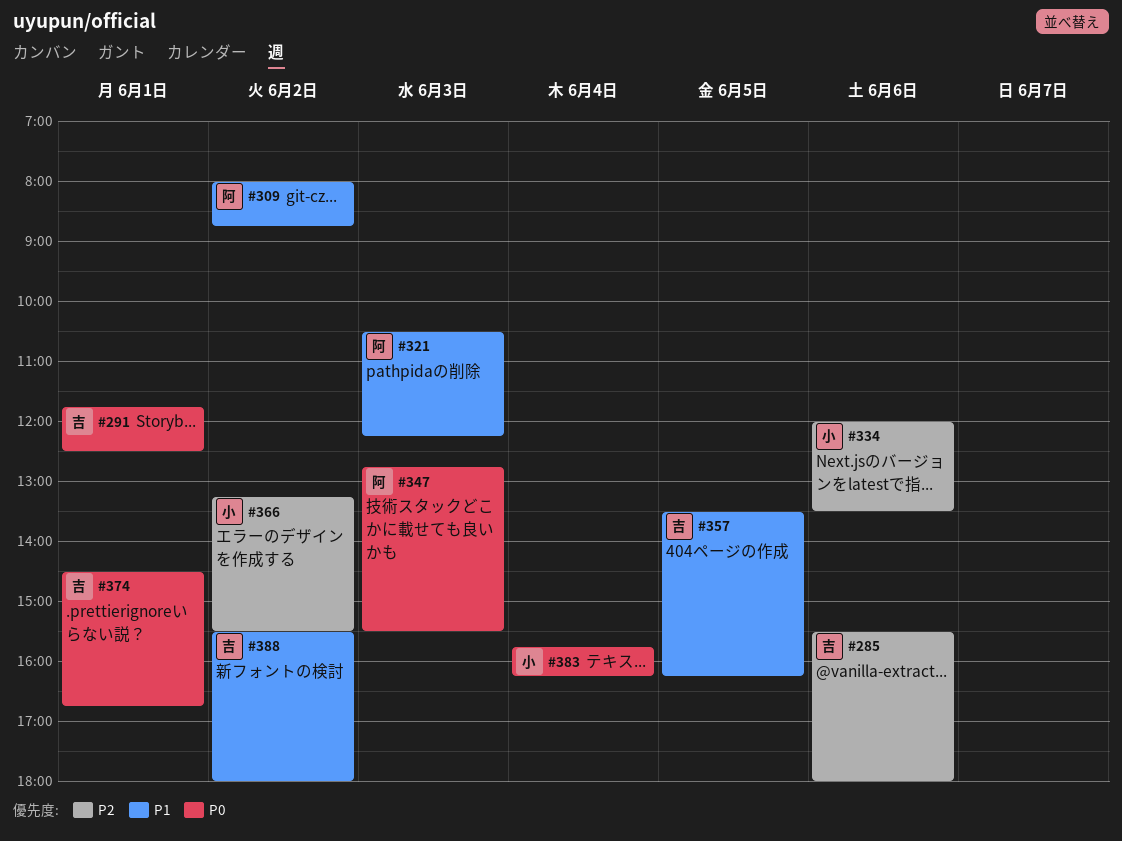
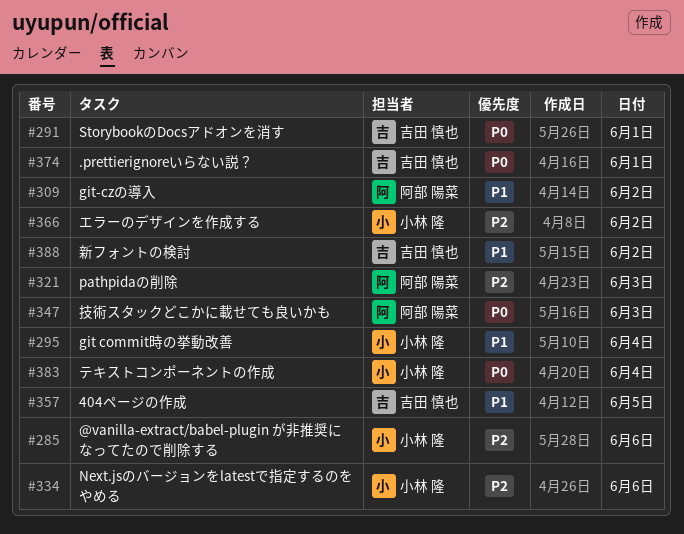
#285, owner: 吉田 慎也 -> 小林 隆
#295: none -> present
#321, priority: P1 -> P2

